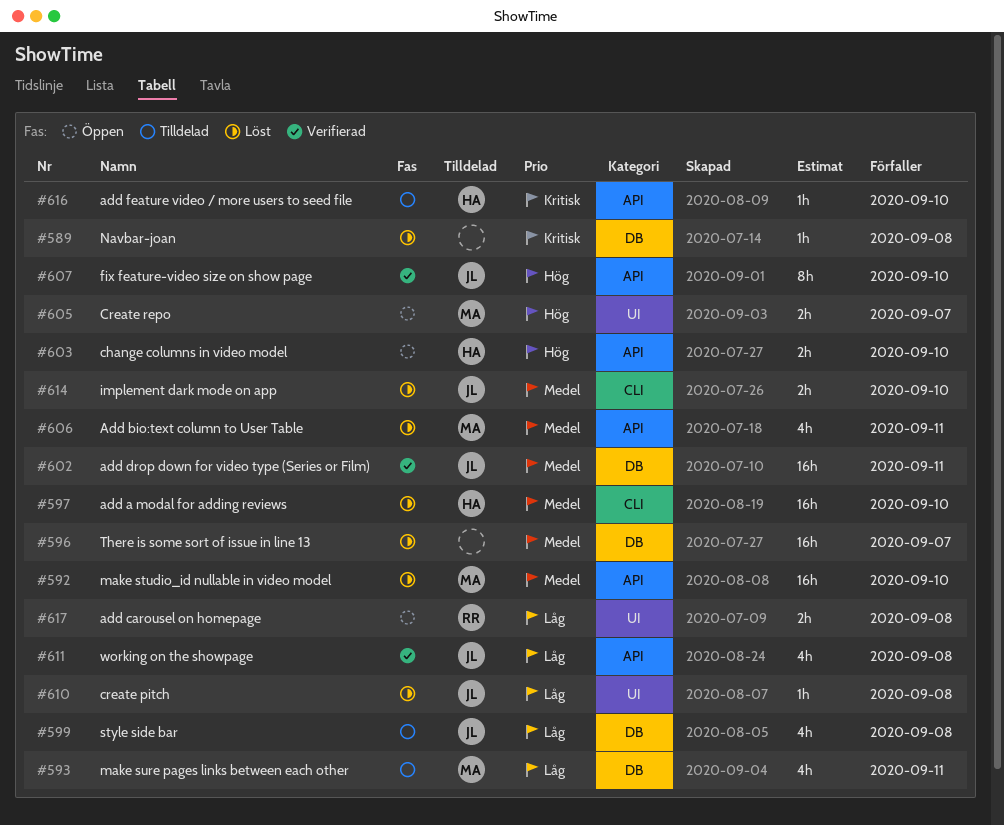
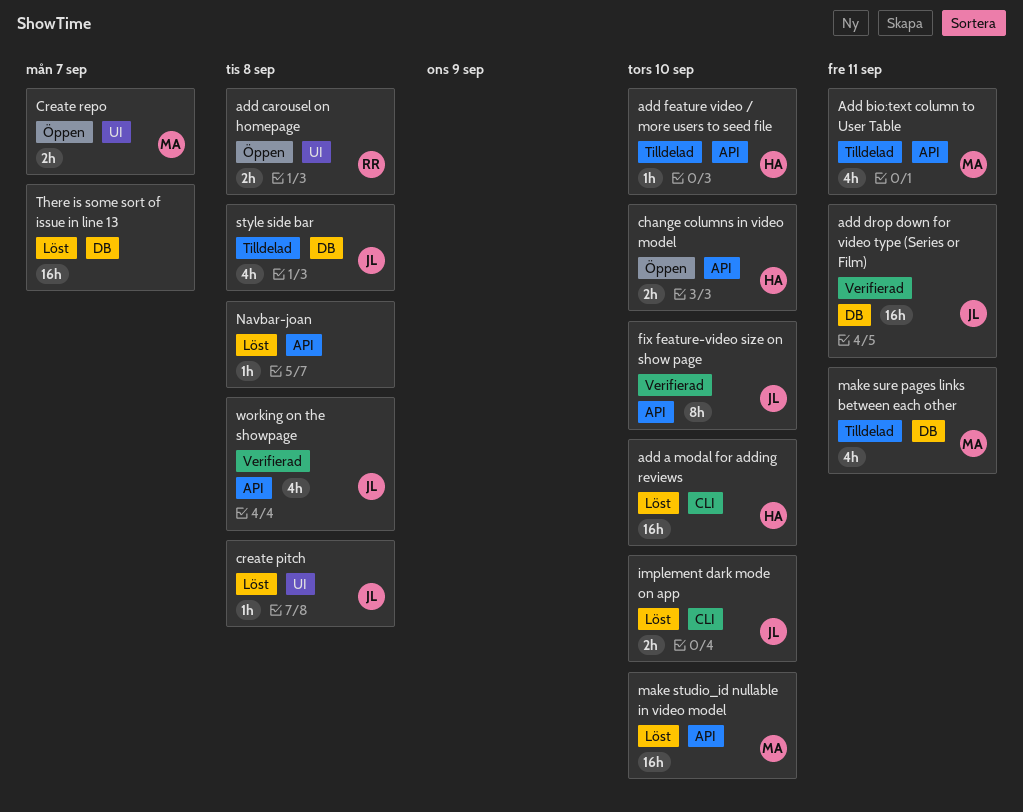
Add bio:text column to User Table, status: Löst -> Tilldelad
Navbar-joan, label: DB -> API

